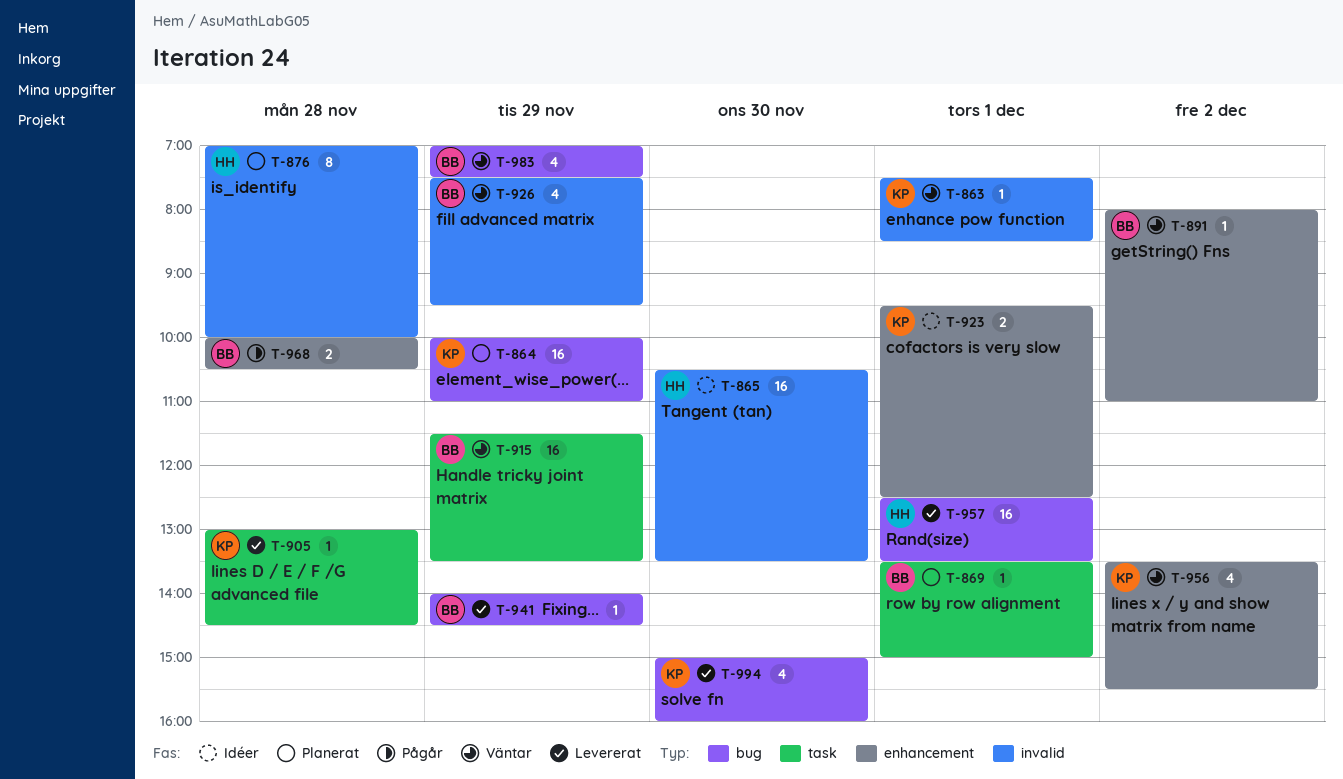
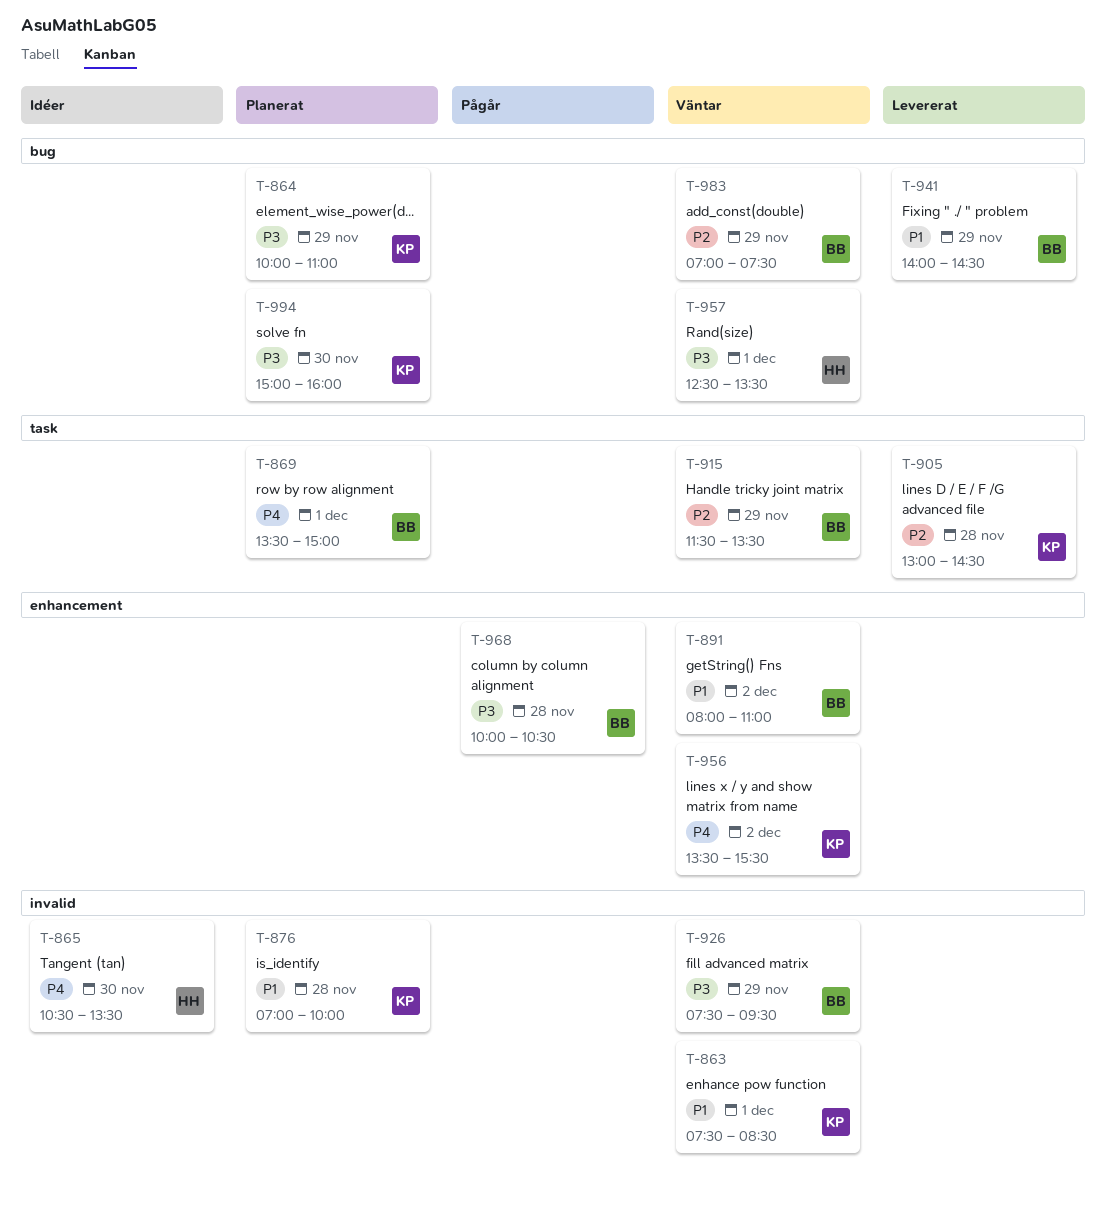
T-876, owner: HH -> KP
T-923: present -> none
T-957, status: Levererat -> Väntar
T-994, status: Levererat -> Planerat

